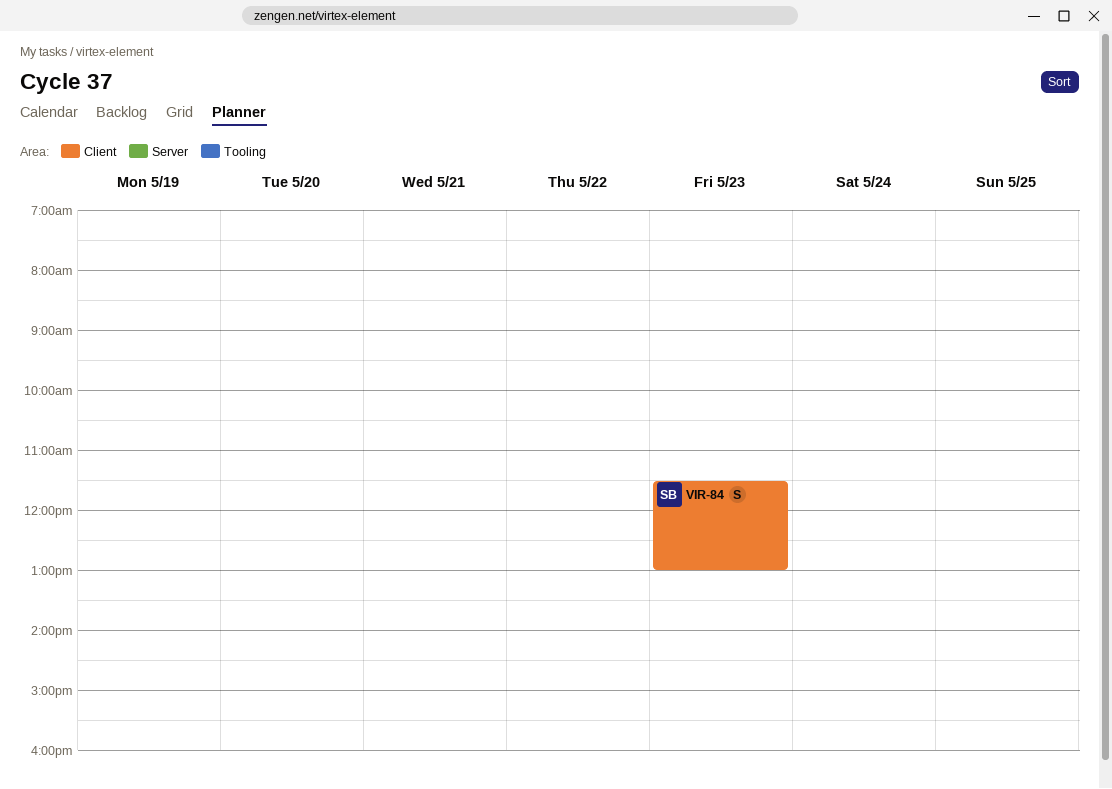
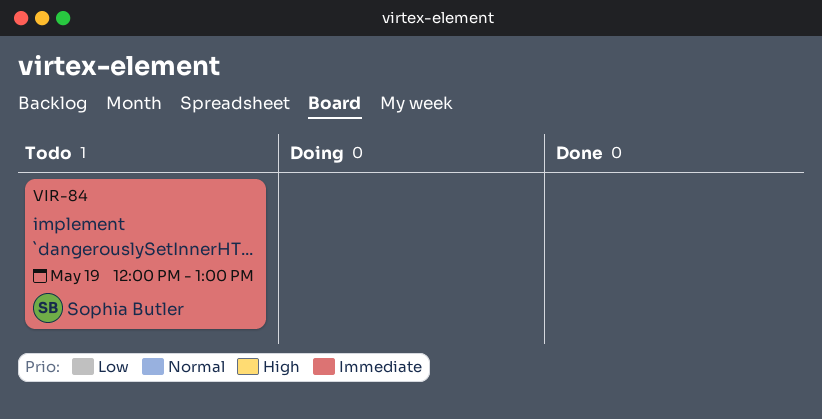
VIR-84, day: May 23 -> May 19
VIR-84, begins: 11:30 -> 12:00

